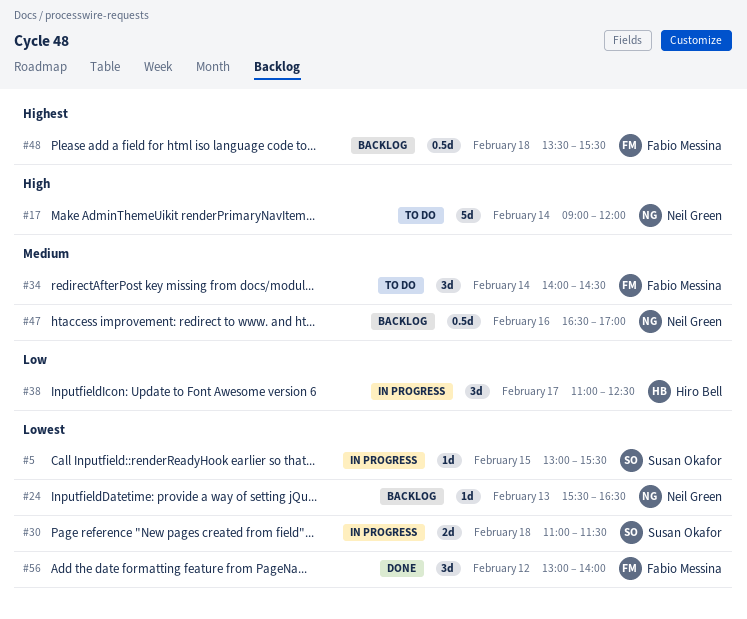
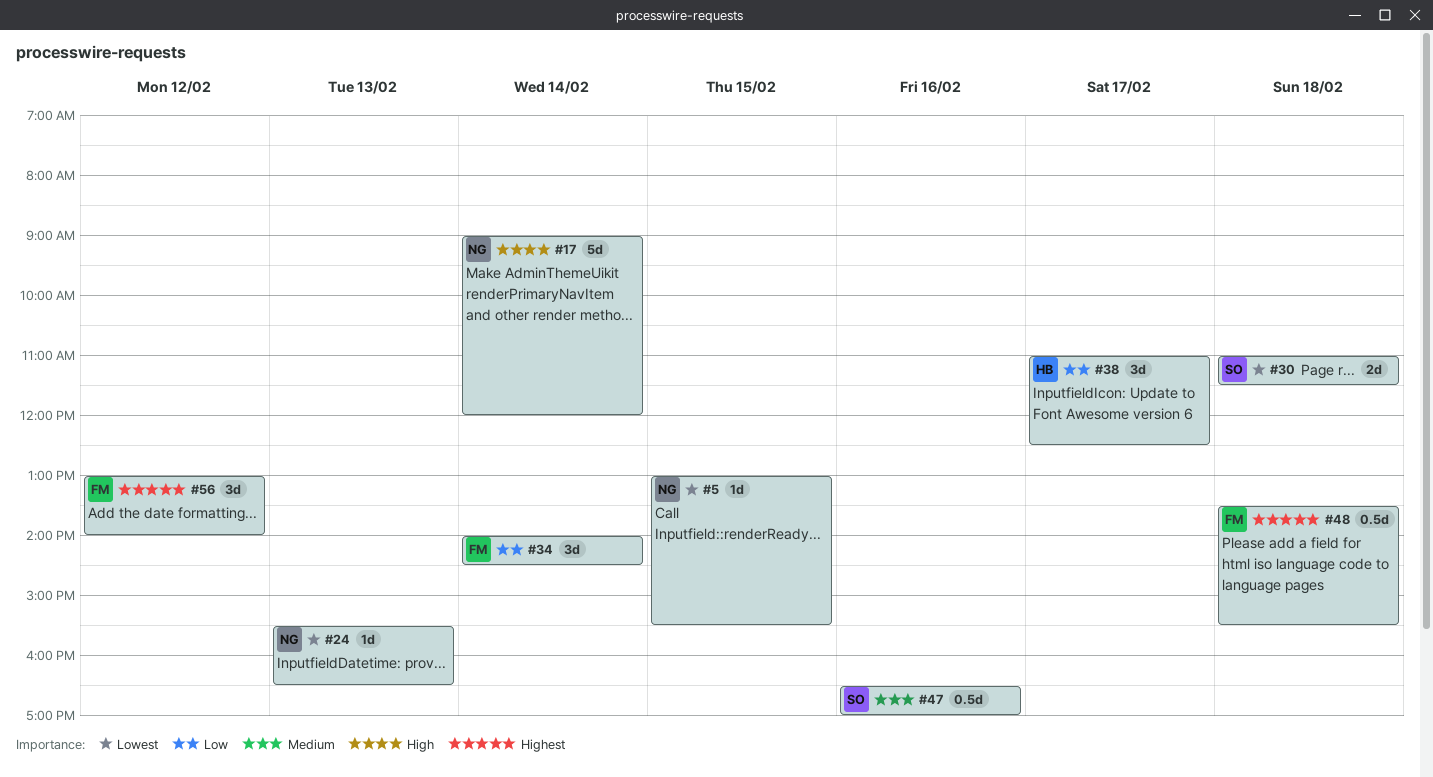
#5, owner: Susan Okafor -> Neil Green
#34, priority: Medium -> Low
#47, owner: Neil Green -> Susan Okafor
#56, priority: Lowest -> Highest

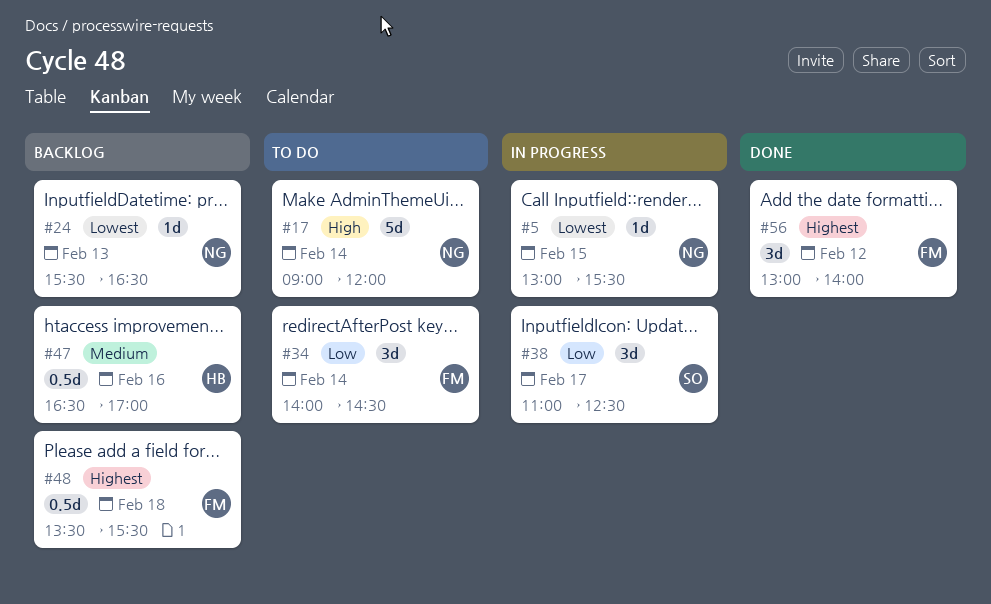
#30: present -> none
#38, owner: HB -> SO
#47, owner: SO -> HB

